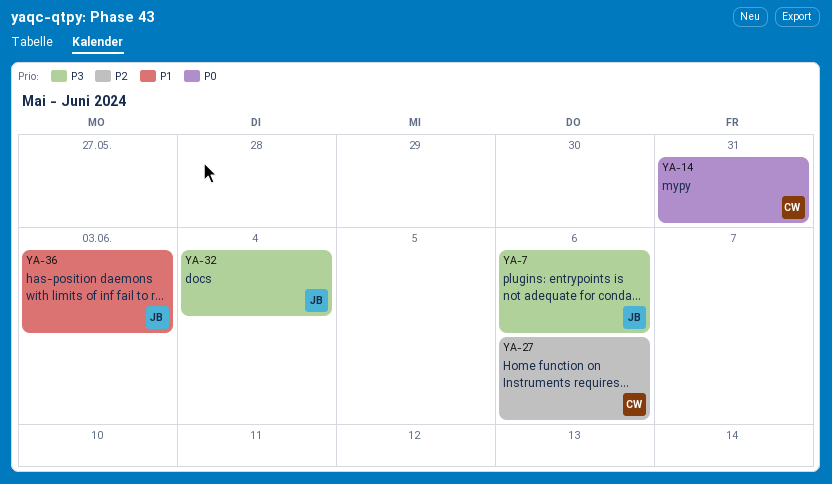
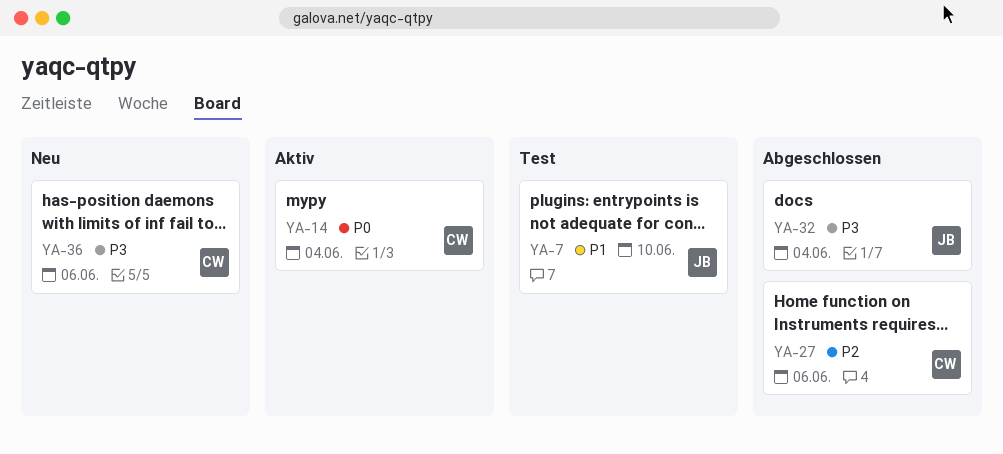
YA-7, priority: P3 -> P1
YA-7, due: Jun 6 -> Jun 10
YA-14, due: May 31 -> Jun 4
YA-36, owner: JB -> CW
YA-36, priority: P1 -> P3
YA-36, due: Jun 3 -> Jun 6

